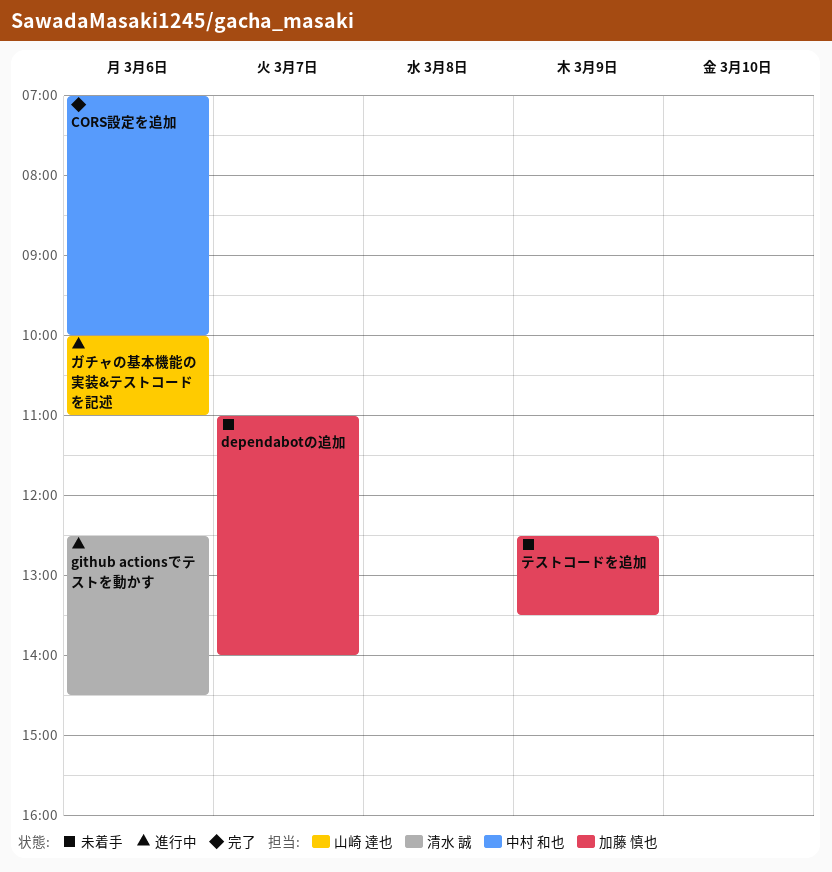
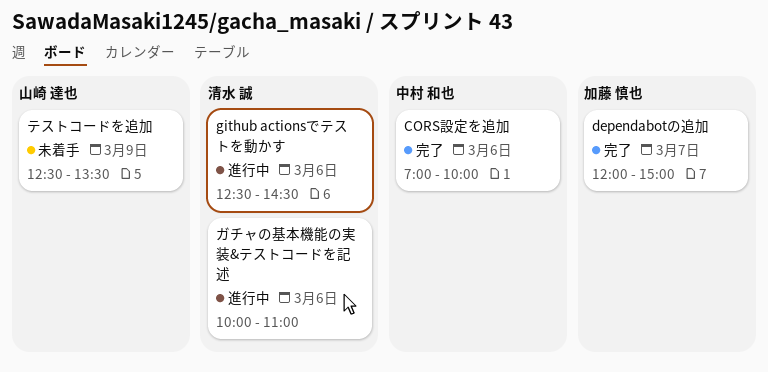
dependabotの追加, status: 未着手 -> 完了
dependabotの追加, begins: 11:00 -> 12:00
dependabotの追加, ends: 14:00 -> 15:00
ガチャの基本機能の実装&テストコードを記述, owner: 山崎 達也 -> 清水 誠
テストコードを追加, owner: 加藤 慎也 -> 山崎 達也

